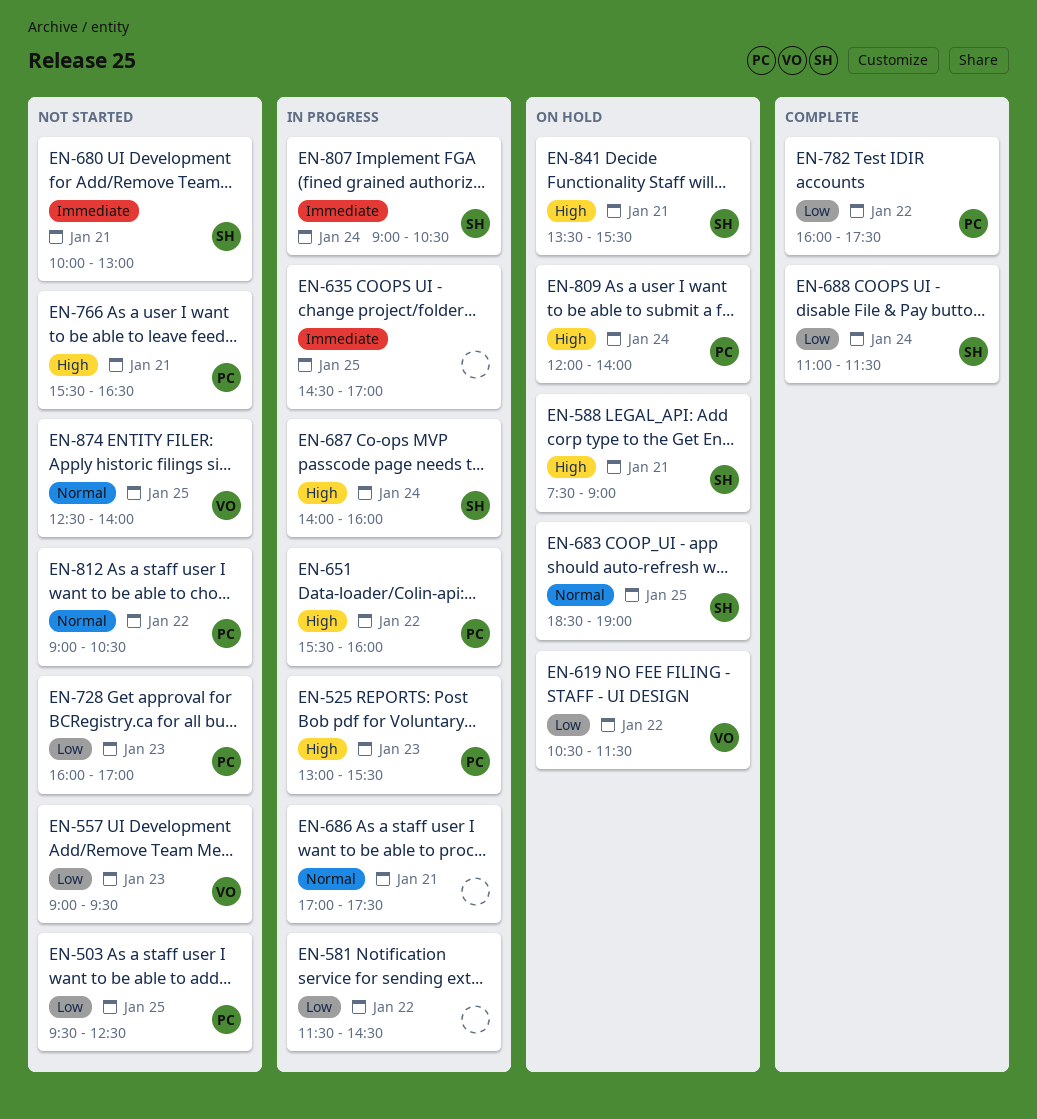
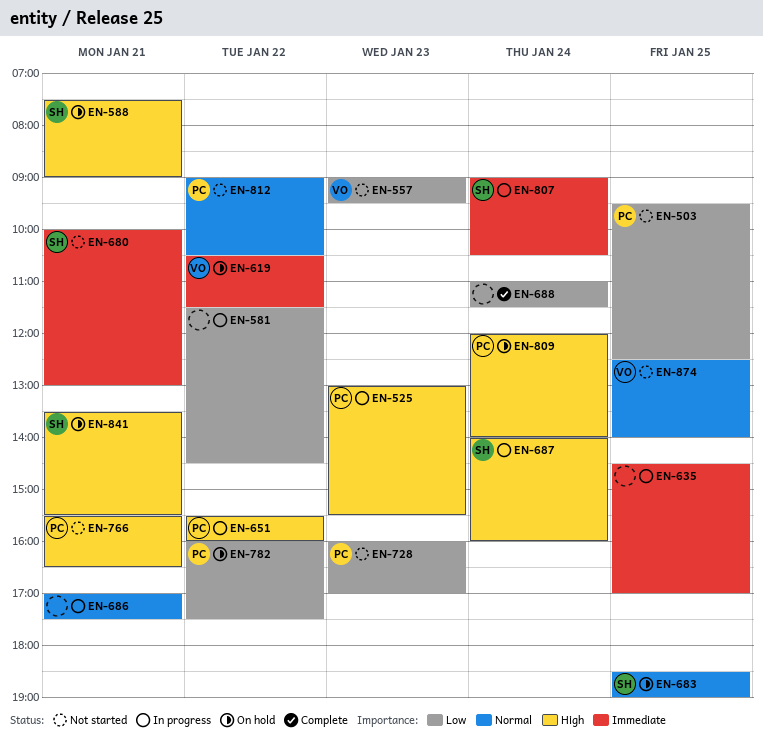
EN-619, priority: Low -> Immediate
EN-688, owner: SH -> none
EN-782, status: Complete -> On hold

